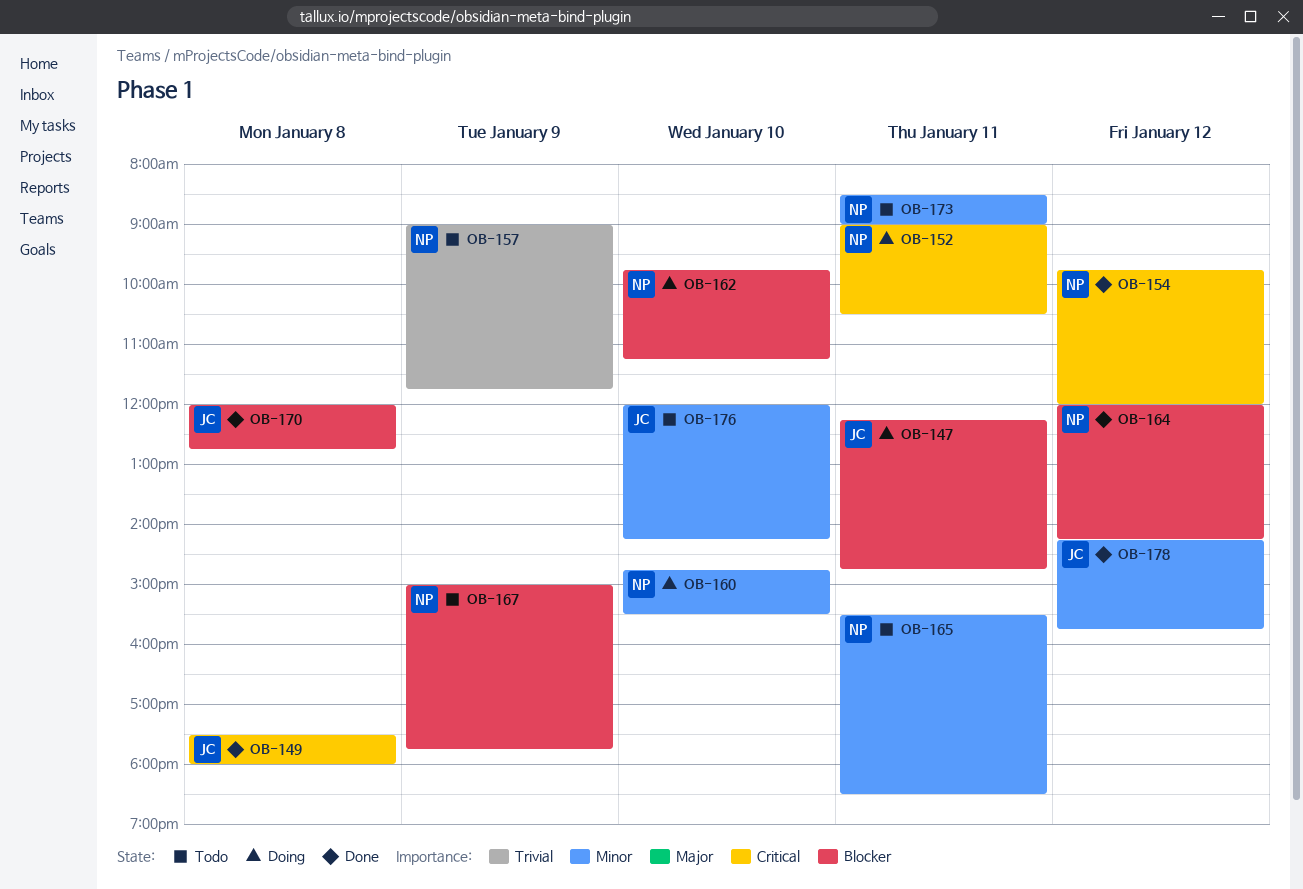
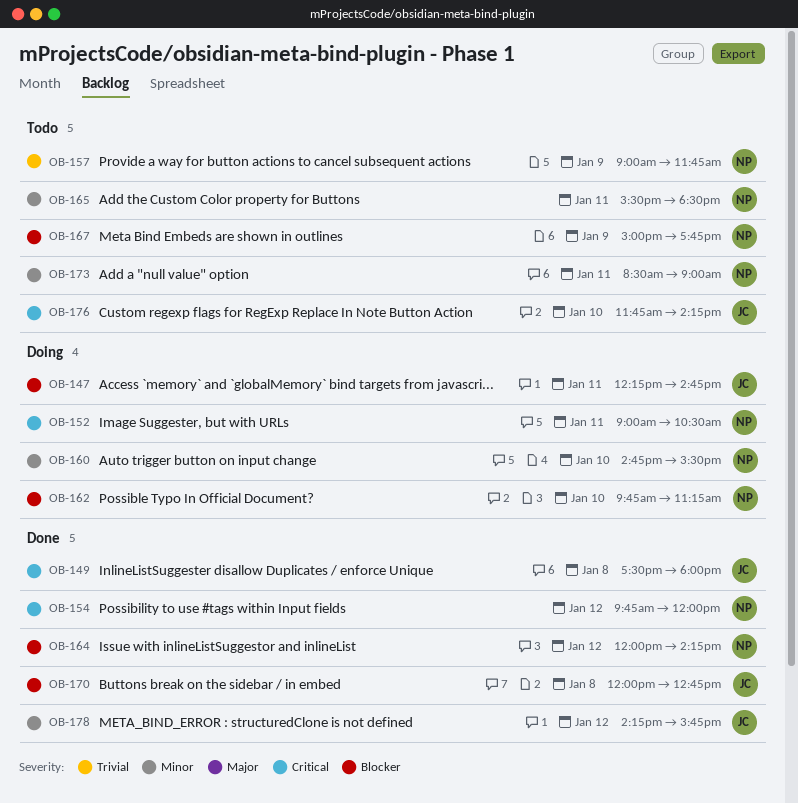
OB-176, priority: Minor -> Critical
OB-176, begins: 12:00 -> 11:45

